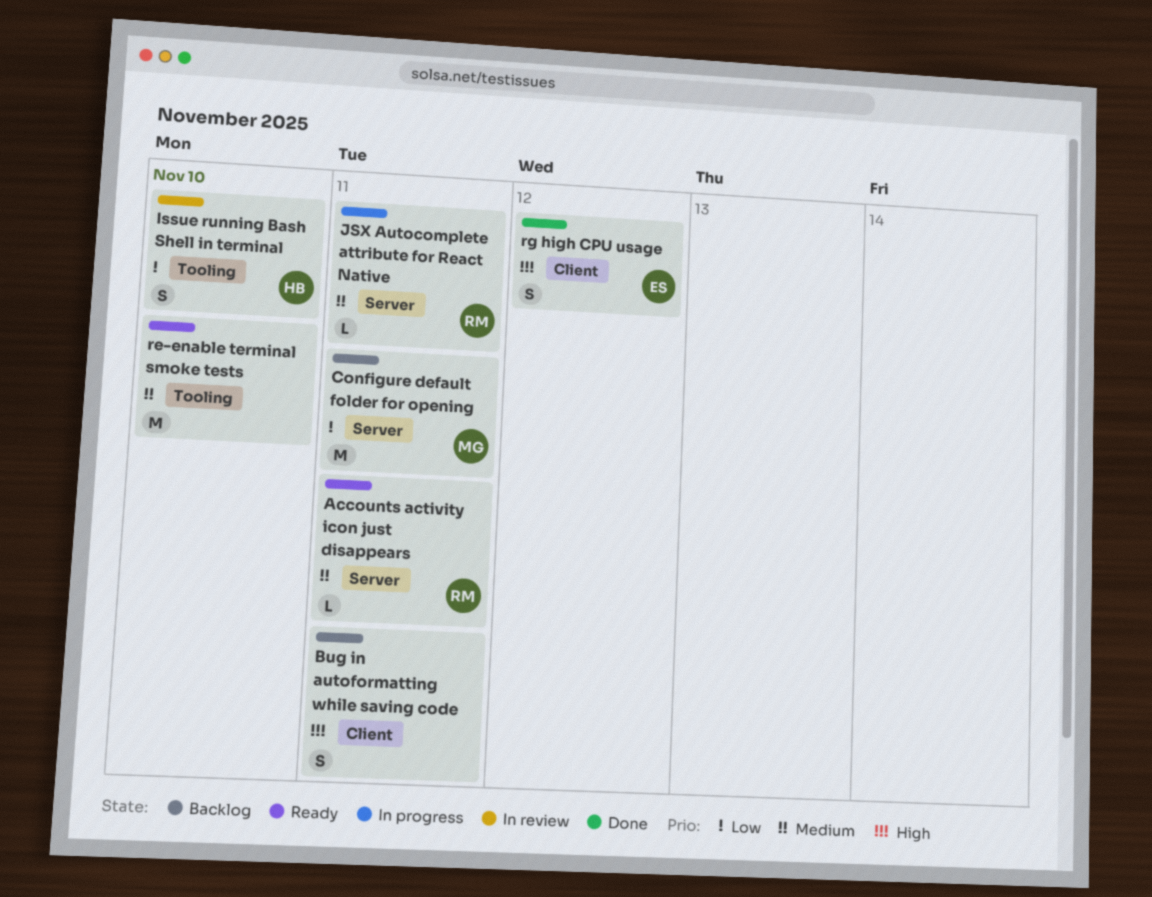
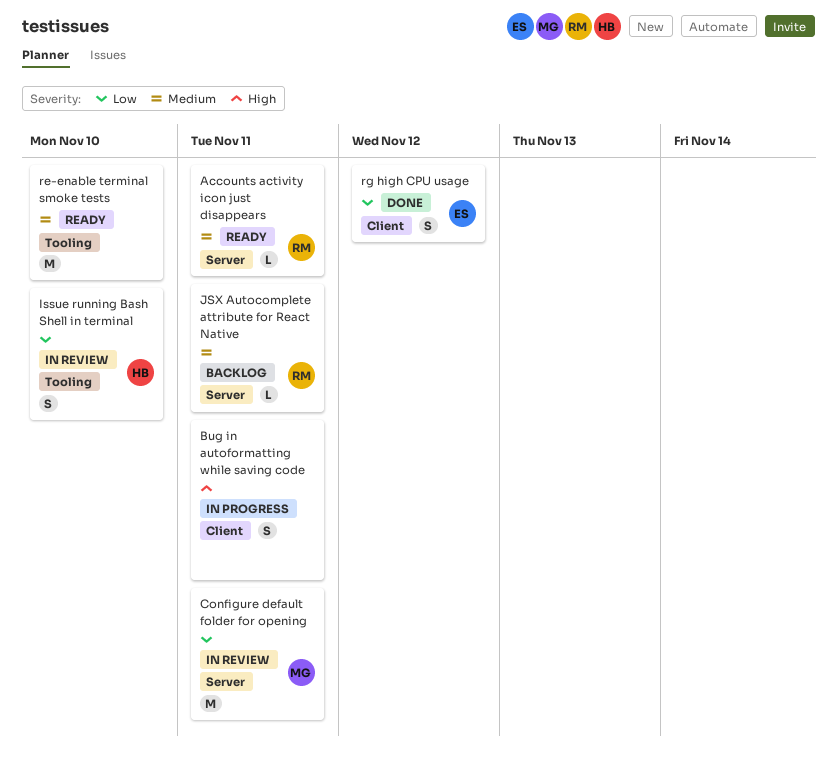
Bug in autoformatting while saving code, status: Backlog -> In progress
Configure default folder for opening, status: Backlog -> In review
JSX Autocomplete attribute for React Native, status: In progress -> Backlog
rg high CPU usage, priority: High -> Low

